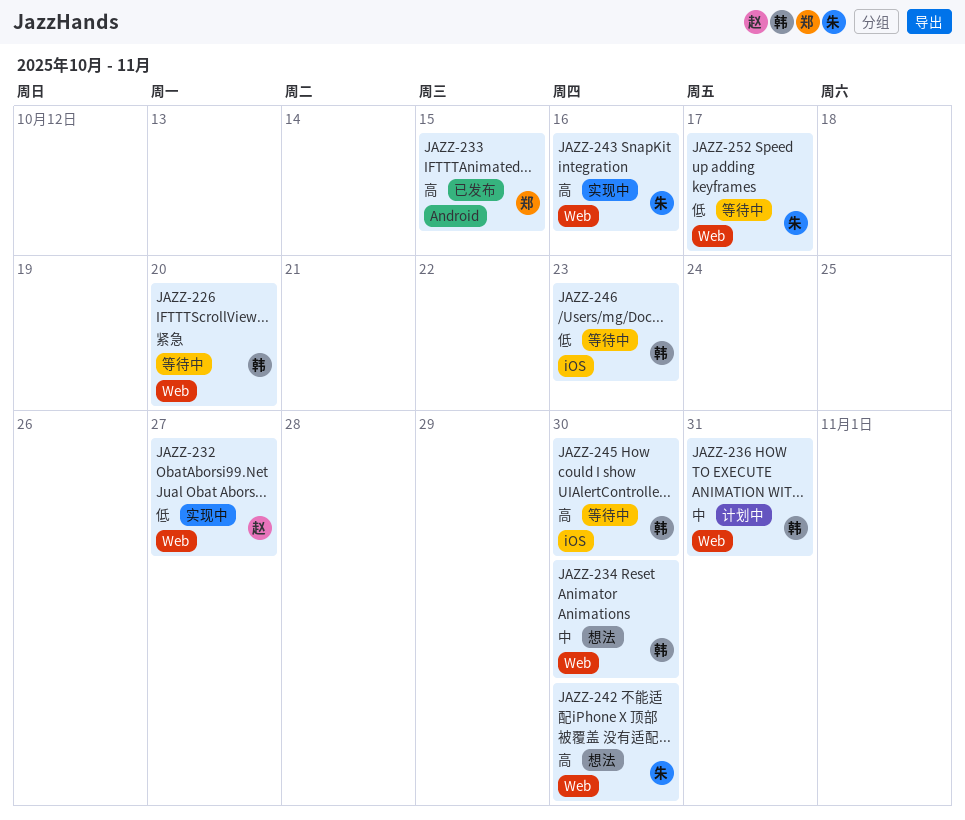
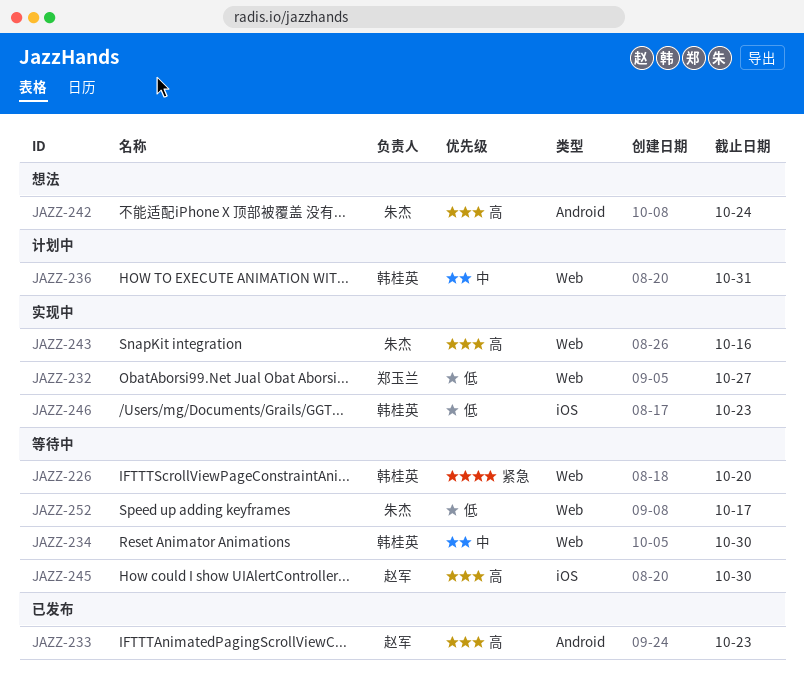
JAZZ-232, owner: 赵军 -> 郑玉兰
JAZZ-233, owner: 郑玉兰 -> 赵军
JAZZ-233, due: Oct 15 -> Oct 23
JAZZ-234, status: 想法 -> 等待中
JAZZ-242, label: Web -> Android
JAZZ-242, due: Oct 30 -> Oct 24
JAZZ-245, owner: 韩桂英 -> 赵军
JAZZ-246, status: 等待中 -> 实现中

